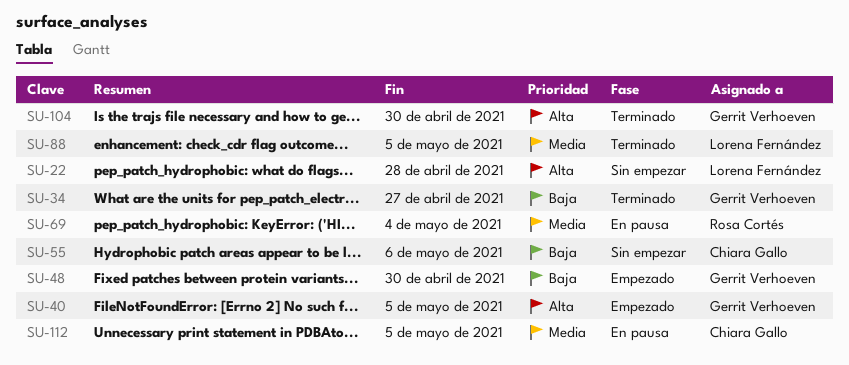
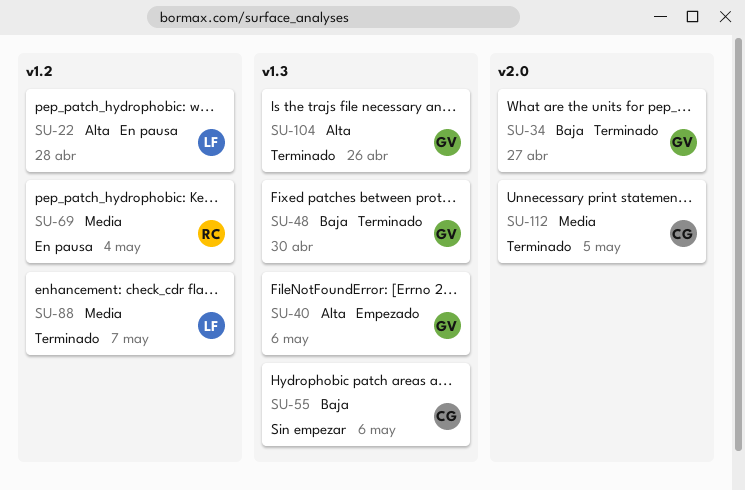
SU-22, status: Sin empezar -> En pausa
SU-40, due: May 5 -> May 6
SU-48, status: Empezado -> Terminado
SU-88, due: May 5 -> May 7
SU-104, due: Apr 30 -> Apr 26
SU-112, status: En pausa -> Terminado

